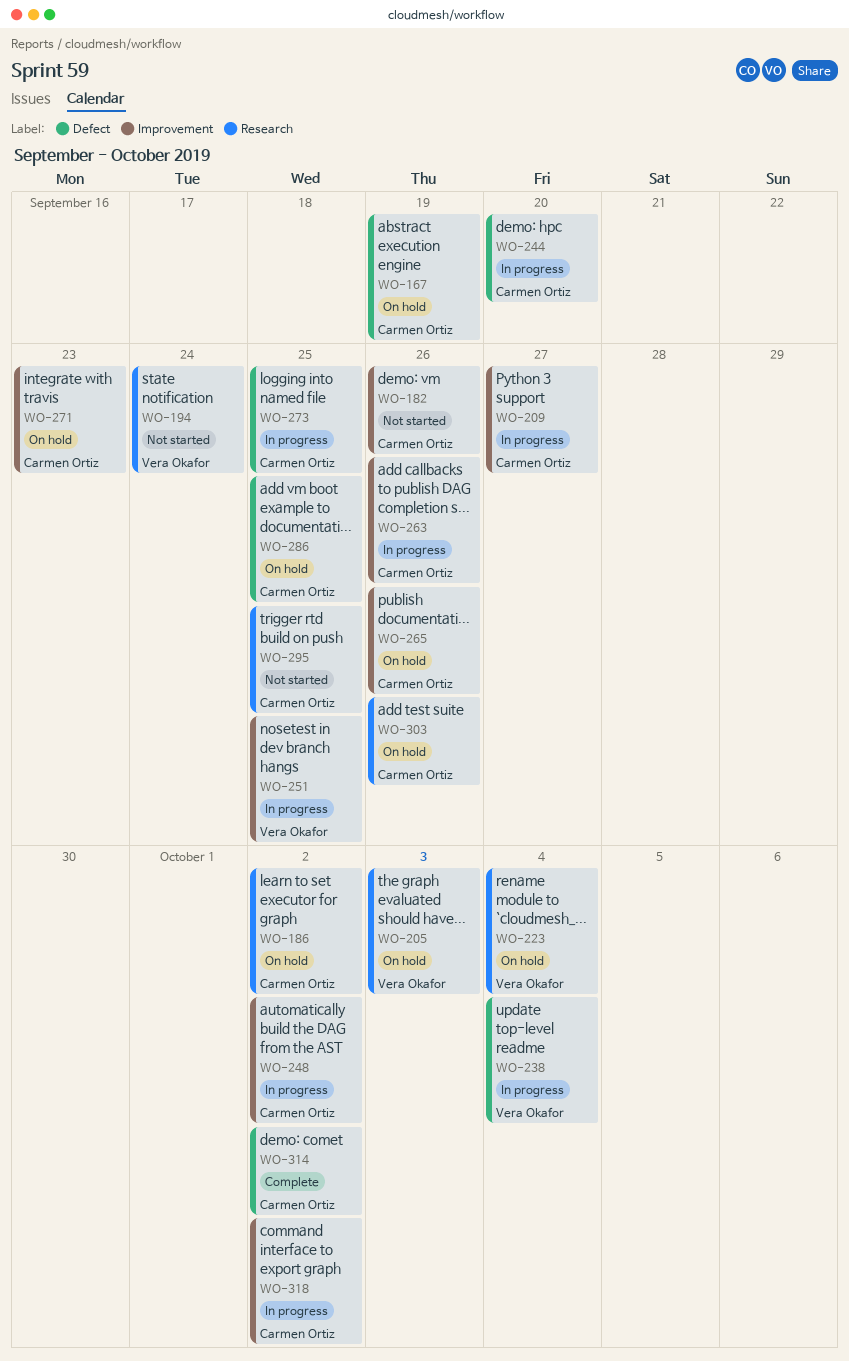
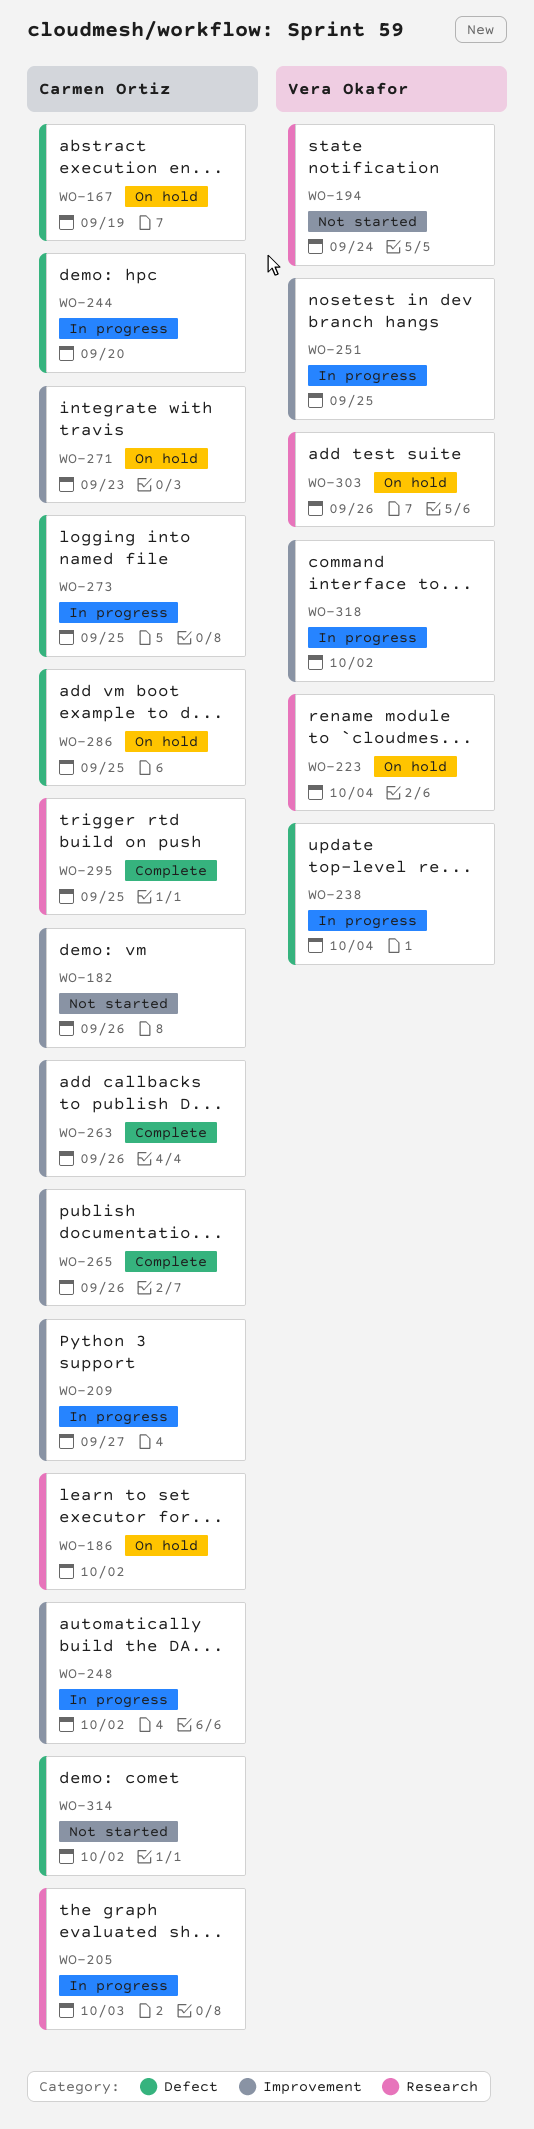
WO-205, status: On hold -> In progress
WO-205, owner: Vera Okafor -> Carmen Ortiz
WO-263, status: In progress -> Complete
WO-265, status: On hold -> Complete
WO-295, status: Not started -> Complete
WO-303, owner: Carmen Ortiz -> Vera Okafor
WO-314, status: Complete -> Not started
WO-318, owner: Carmen Ortiz -> Vera Okafor

